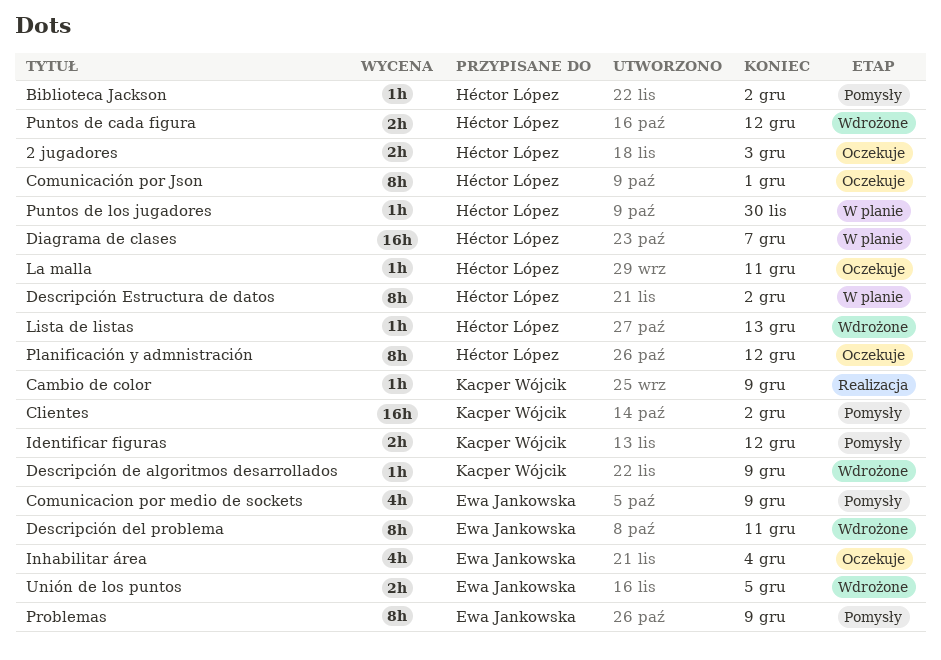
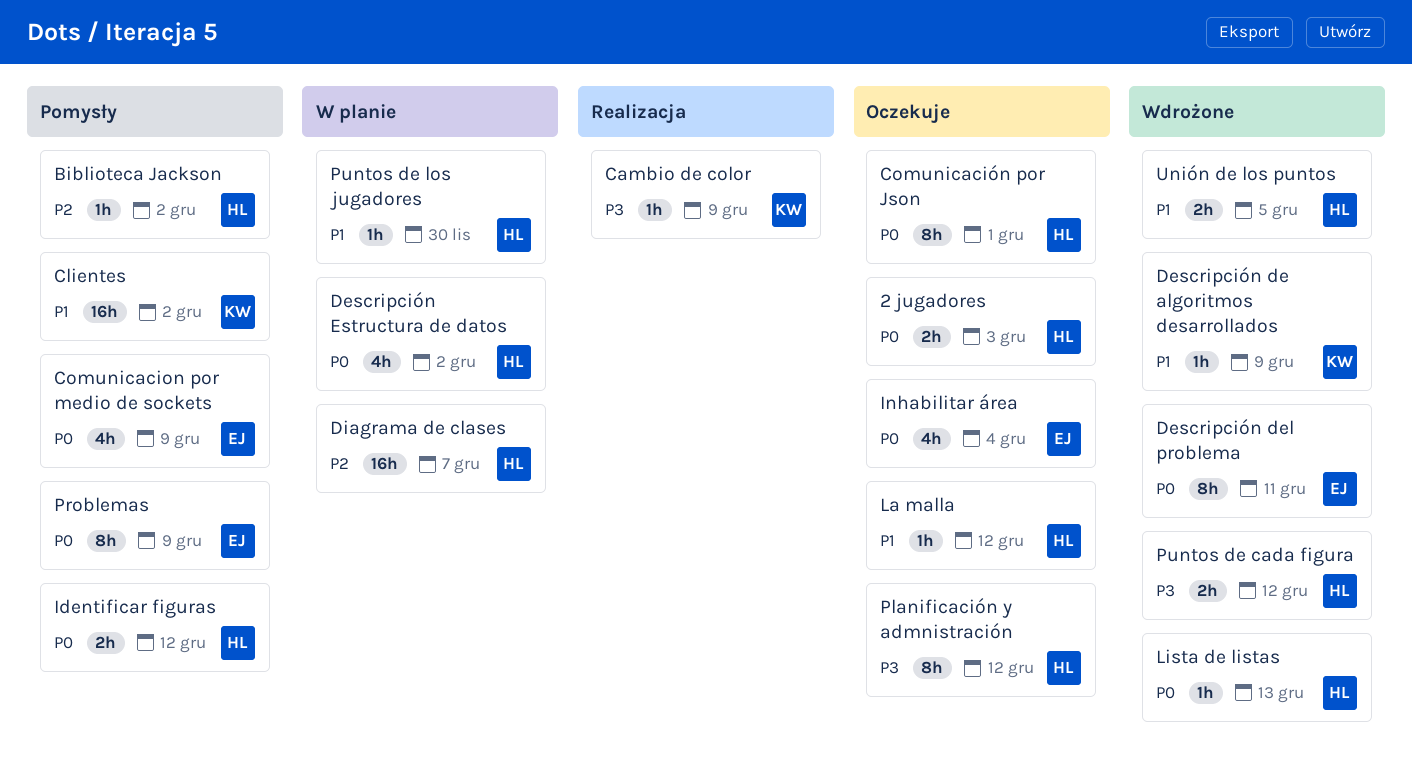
Descripción Estructura de datos, estimate: 8h -> 4h
Identificar figuras, owner: Kacper Wójcik -> Héctor López
La malla, due: Dec 11 -> Dec 12
Unión de los puntos, owner: Ewa Jankowska -> Héctor López

